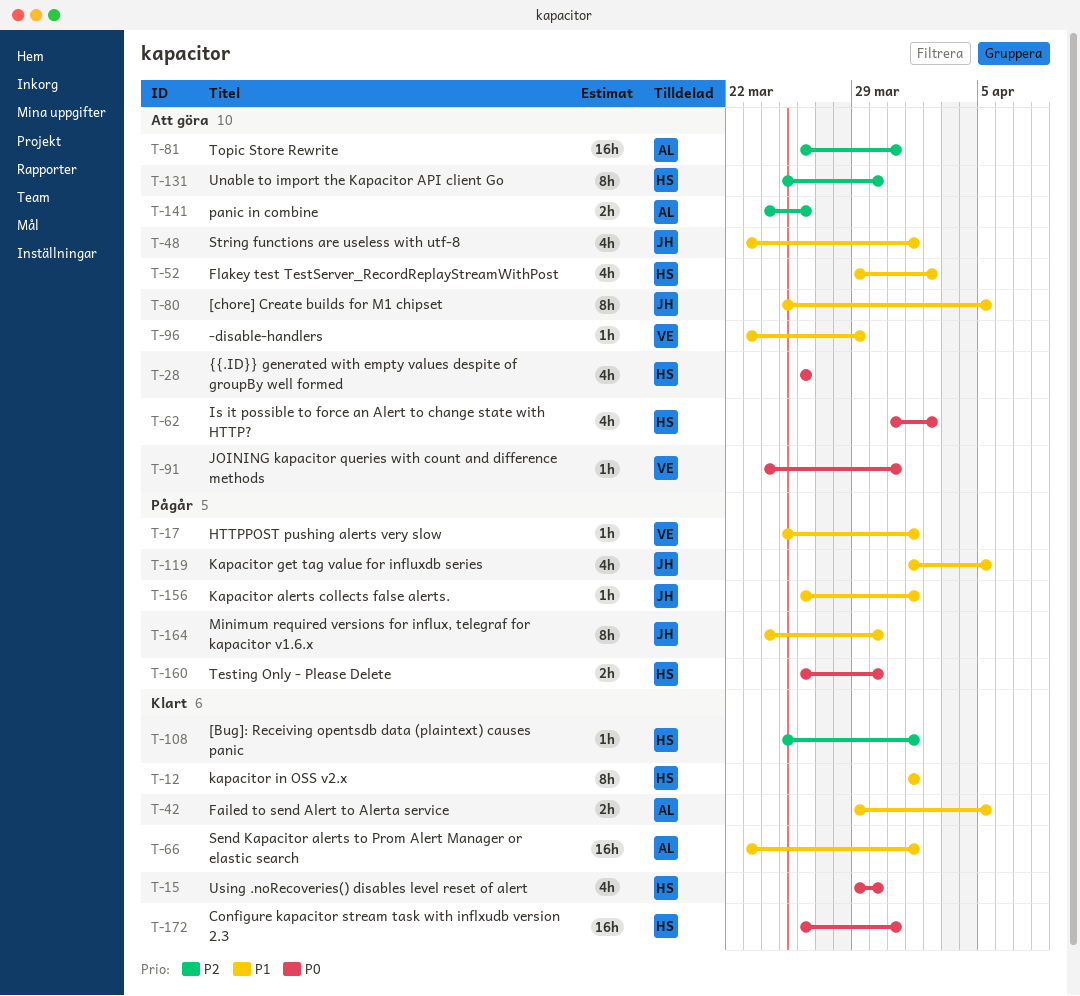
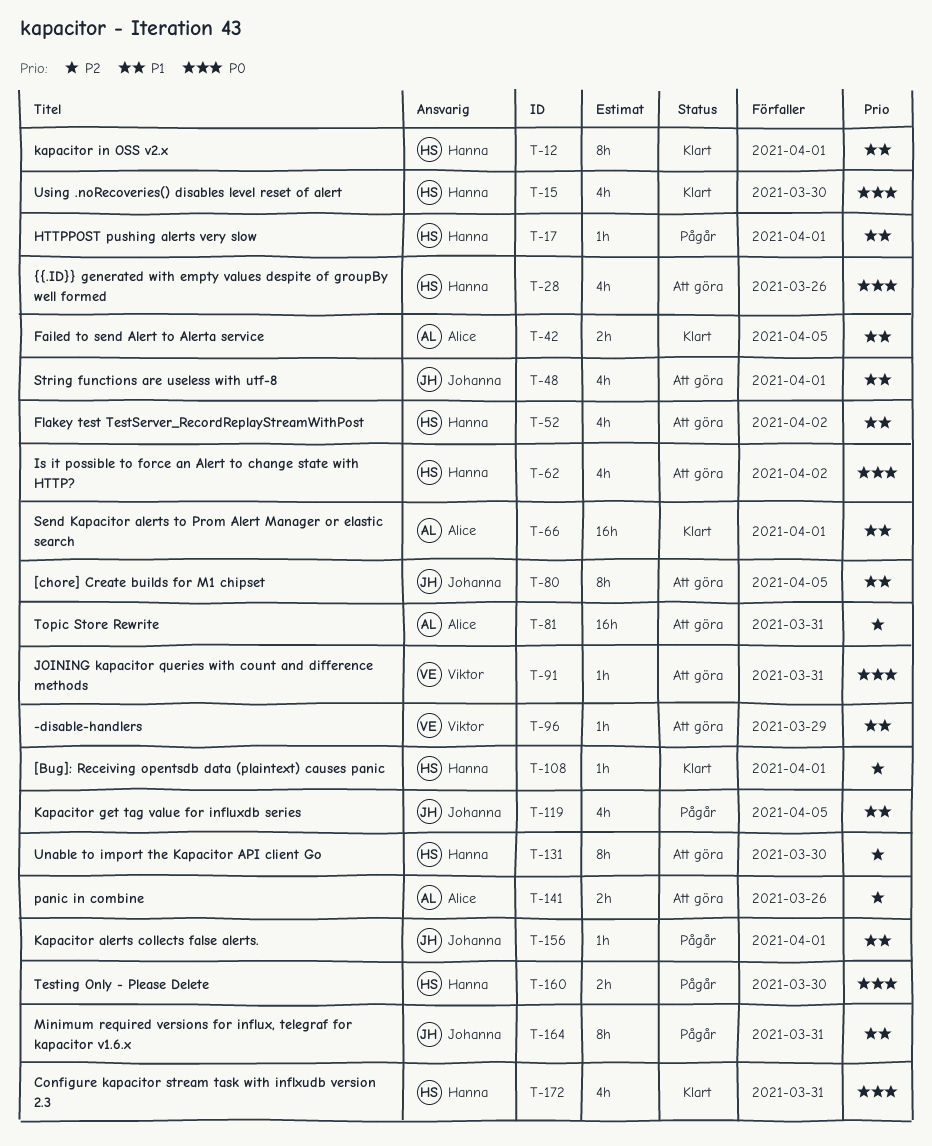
T-17, owner: Viktor -> Hanna
T-164, due: Mar 30 -> Mar 31
T-172, estimate: 16h -> 4h

